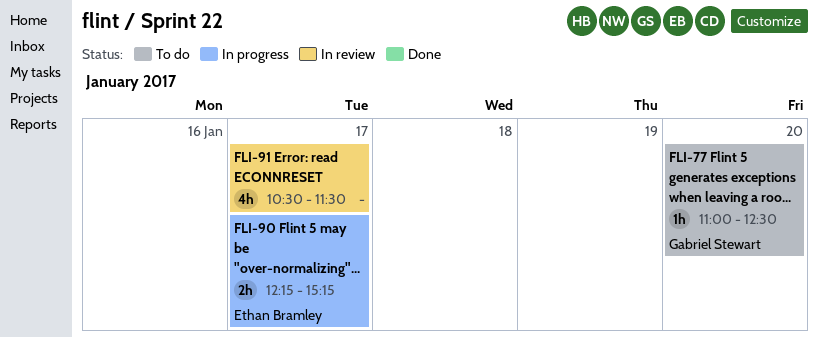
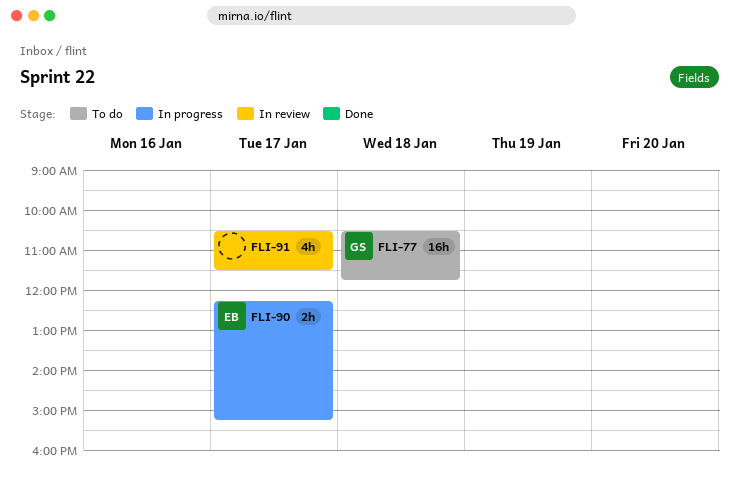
FLI-77, estimate: 1h -> 16h
FLI-77, day: Jan 20 -> Jan 18
FLI-77, begins: 11:00 -> 10:30
FLI-77, ends: 12:30 -> 11:45

